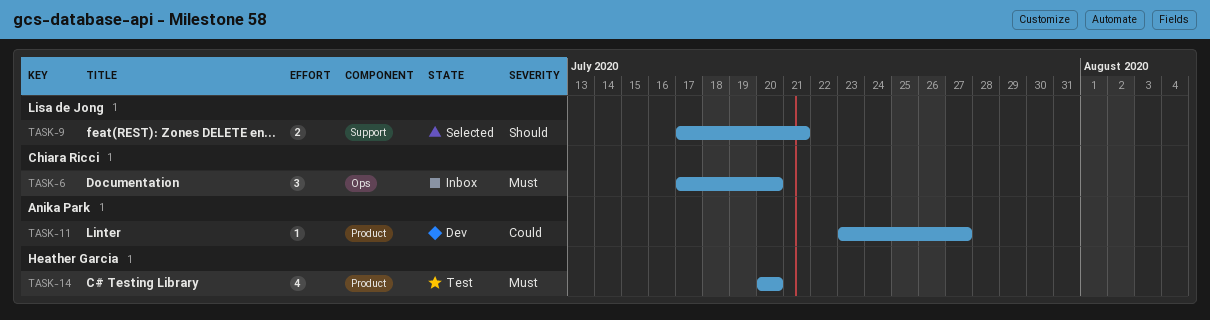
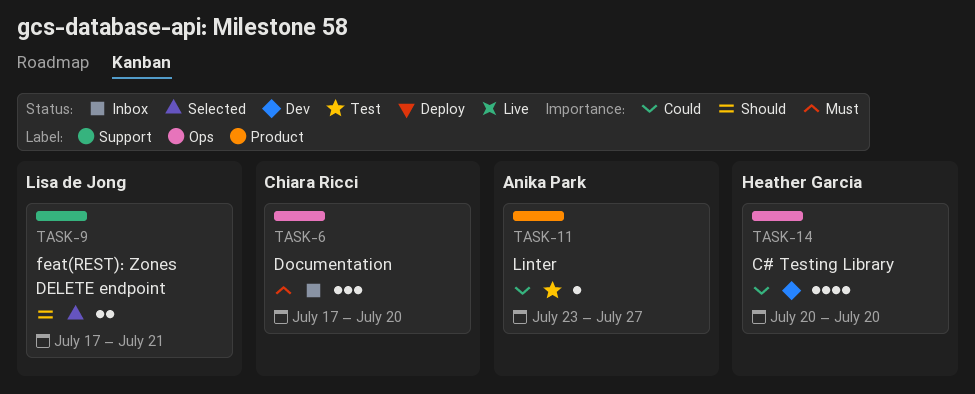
TASK-11, status: Dev -> Test
TASK-14, status: Test -> Dev
TASK-14, priority: Must -> Could
TASK-14, label: Product -> Ops

